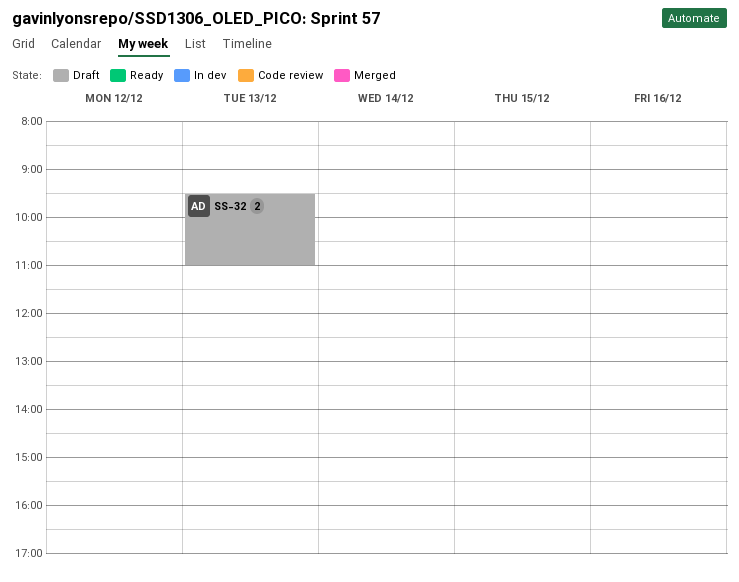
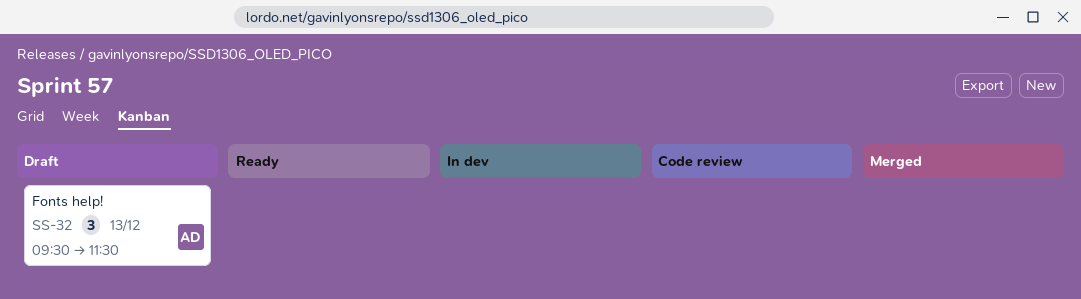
SS-32, estimate: 2 -> 3
SS-32, ends: 11:00 -> 11:30

